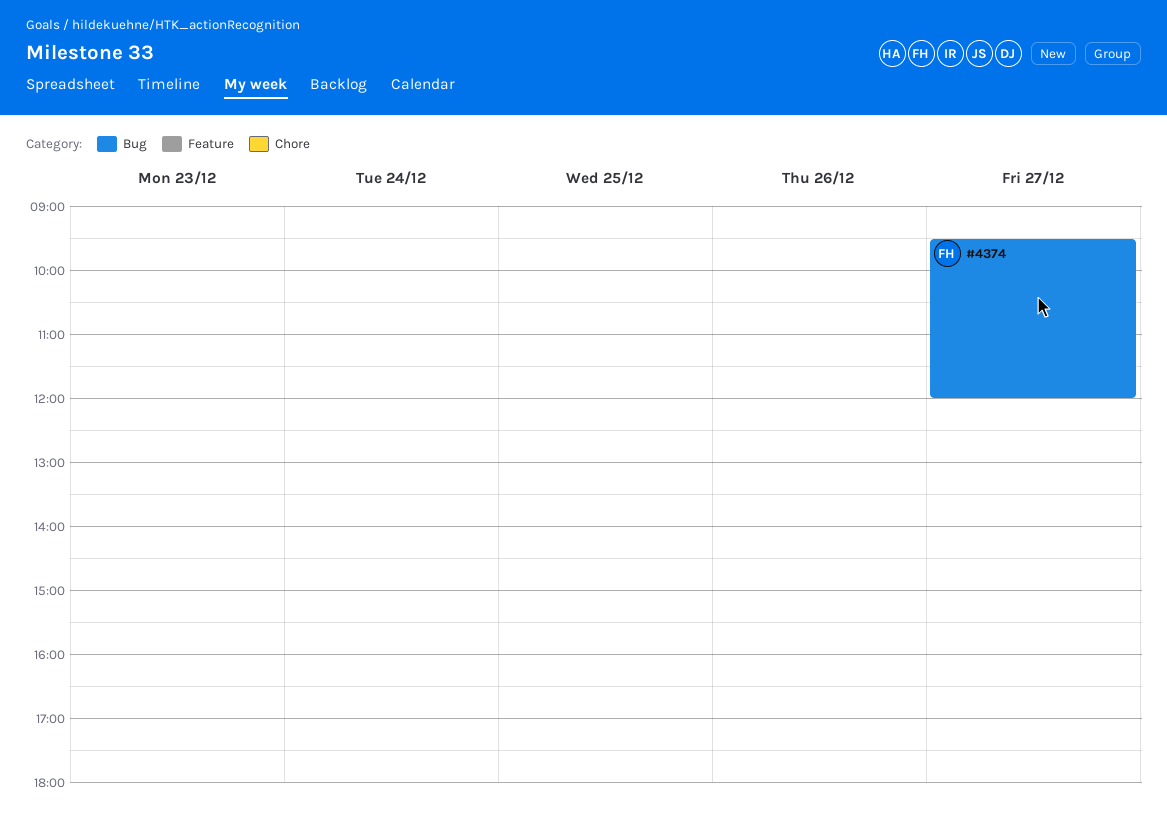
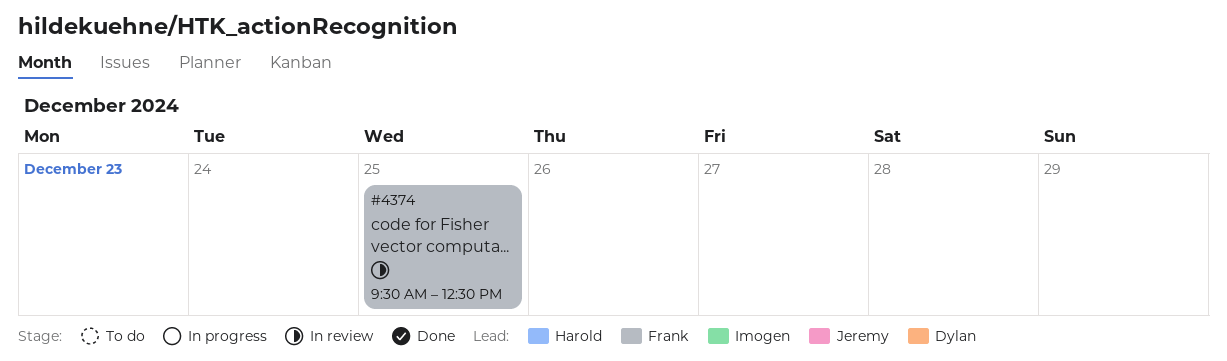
#4374, day: Dec 27 -> Dec 25
#4374, ends: 12:00 -> 12:30

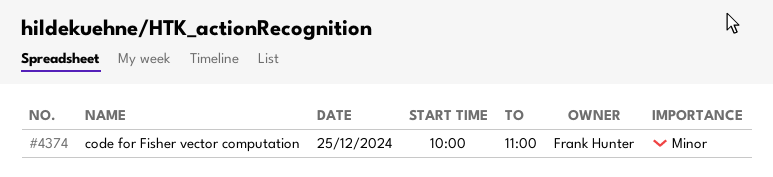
#4374, begins: 09:30 -> 10:00
#4374, ends: 12:30 -> 11:00

